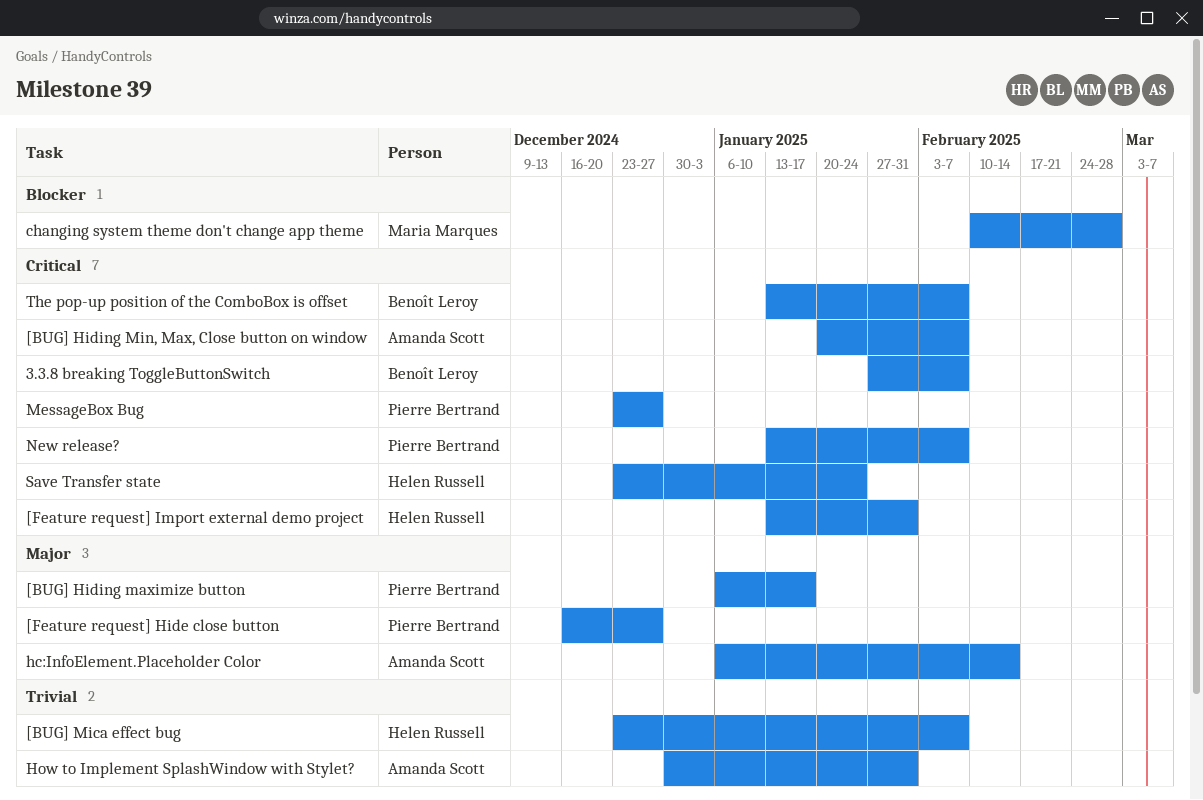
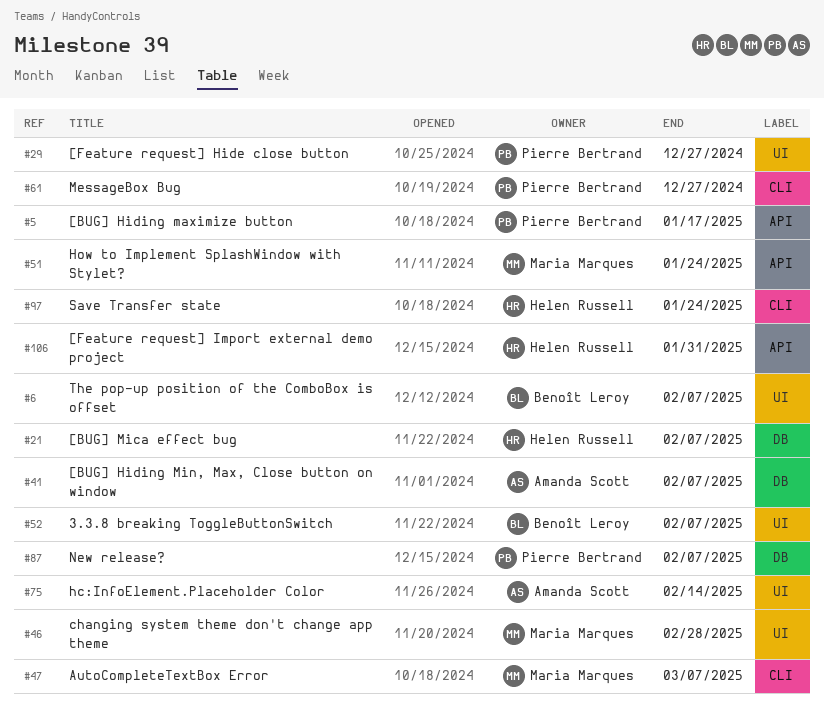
AutoCompleteTextBox Error: none -> present
How to Implement SplashWindow with Stylet?, owner: Amanda Scott -> Maria Marques
How to Implement SplashWindow with Stylet?, due: Jan 31 -> Jan 24

